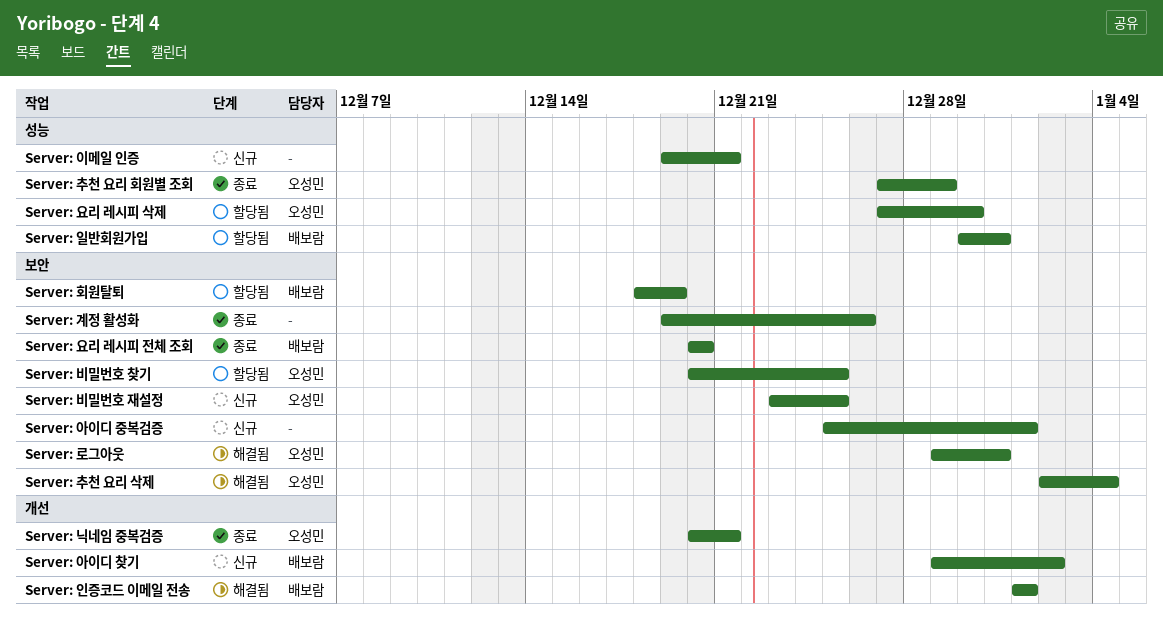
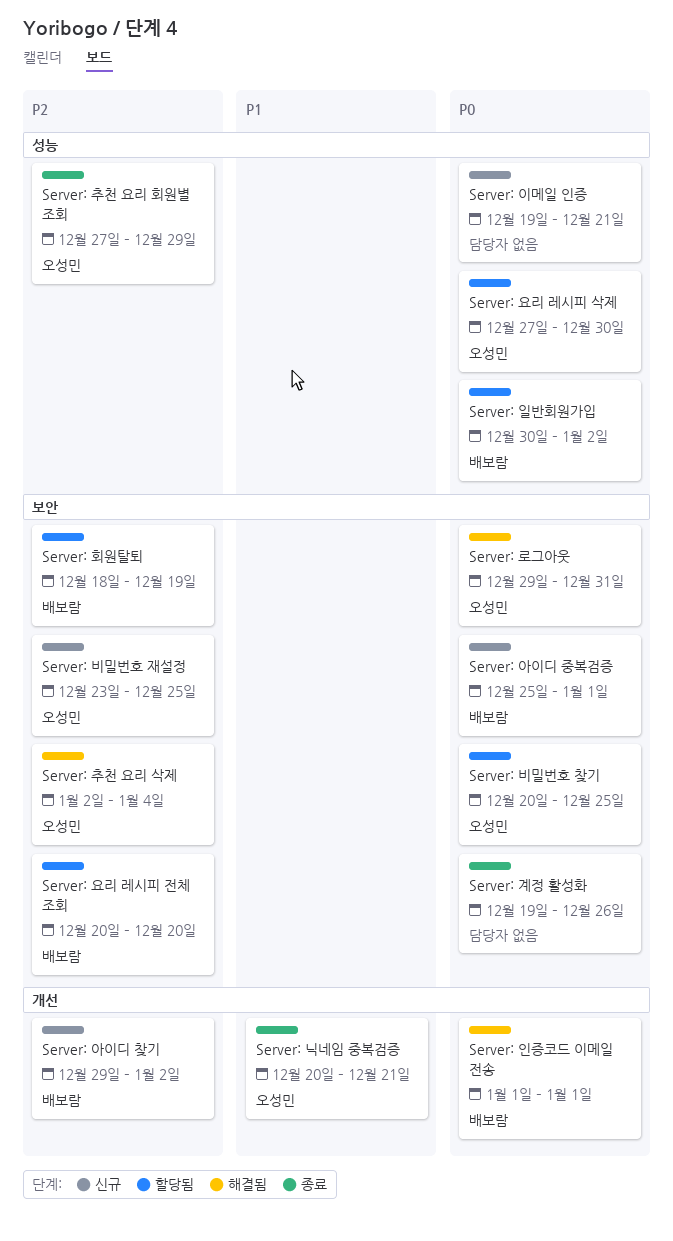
Server: 아이디 중복검증, owner: none -> 배보람
Server: 요리 레시피 전체 조회, status: 종료 -> 할당됨
Server: 일반회원가입, due: Dec 31 -> Jan 2

